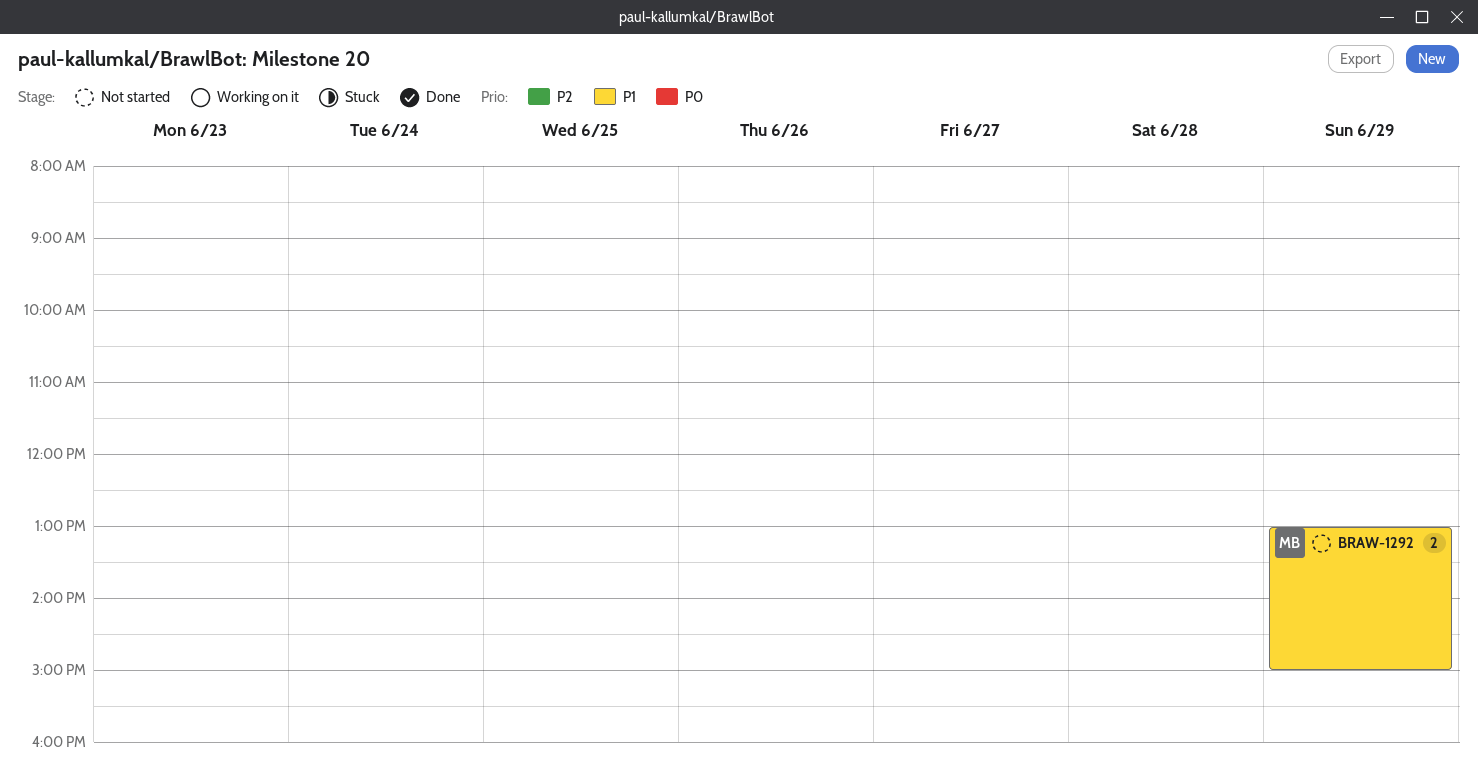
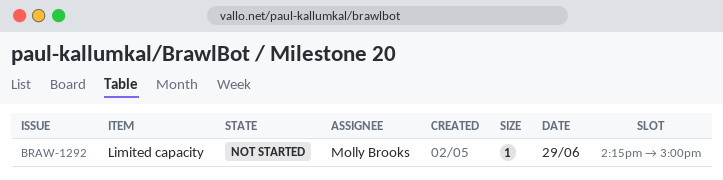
BRAW-1292, estimate: 2 -> 1
BRAW-1292, begins: 13:00 -> 14:15

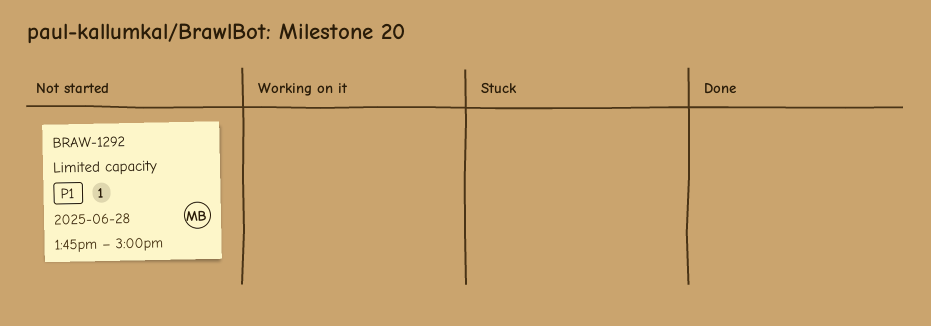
BRAW-1292, day: Jun 29 -> Jun 28
BRAW-1292, begins: 14:15 -> 13:45

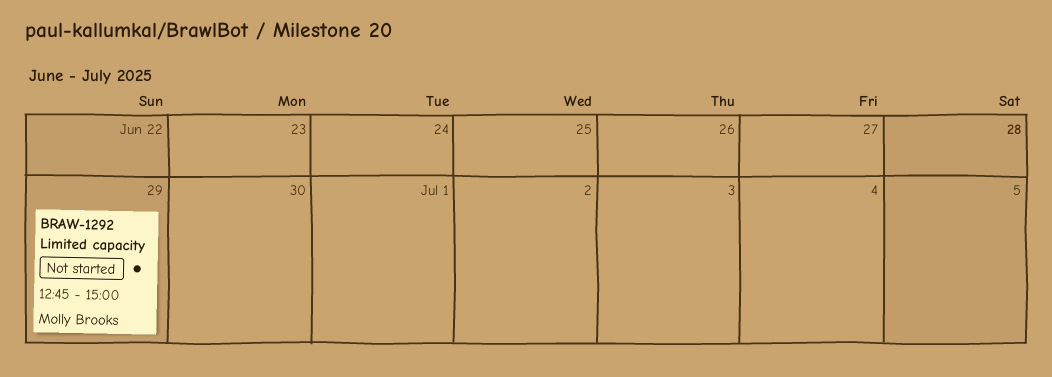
BRAW-1292, day: Jun 28 -> Jun 29
BRAW-1292, begins: 13:45 -> 12:45

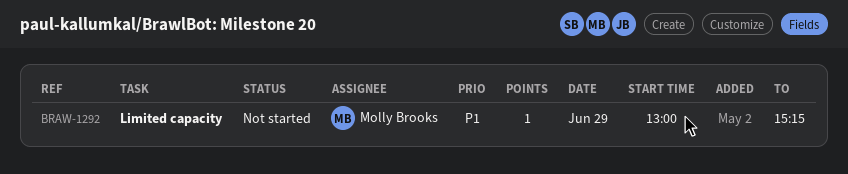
BRAW-1292, begins: 12:45 -> 13:00
BRAW-1292, ends: 15:00 -> 15:15

